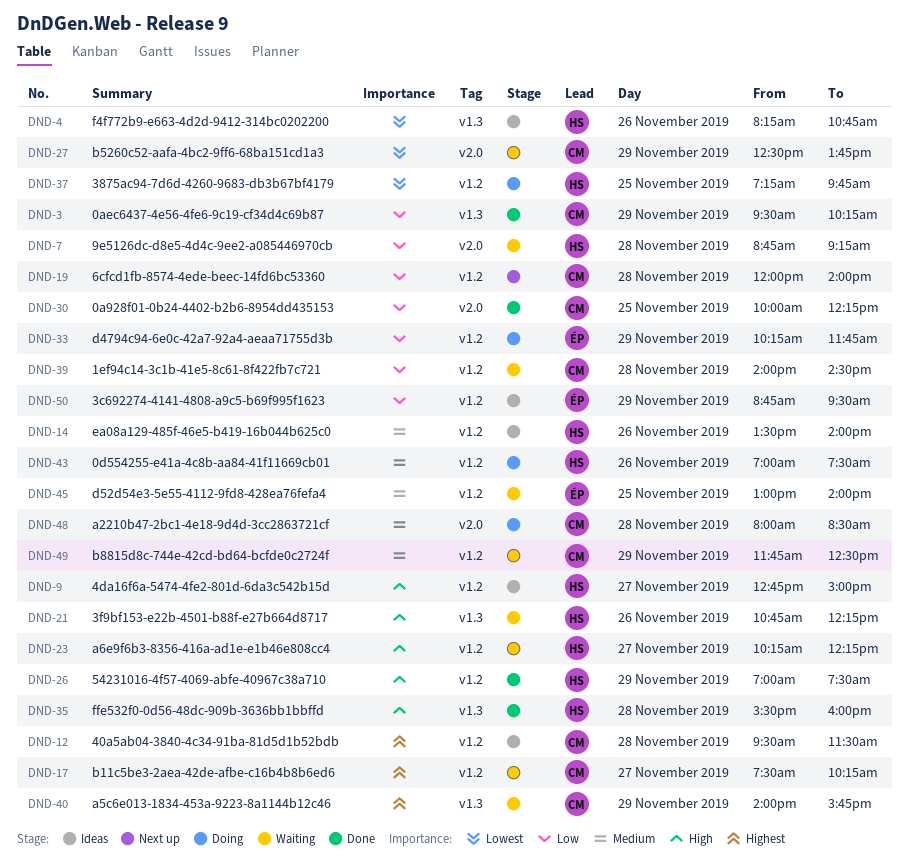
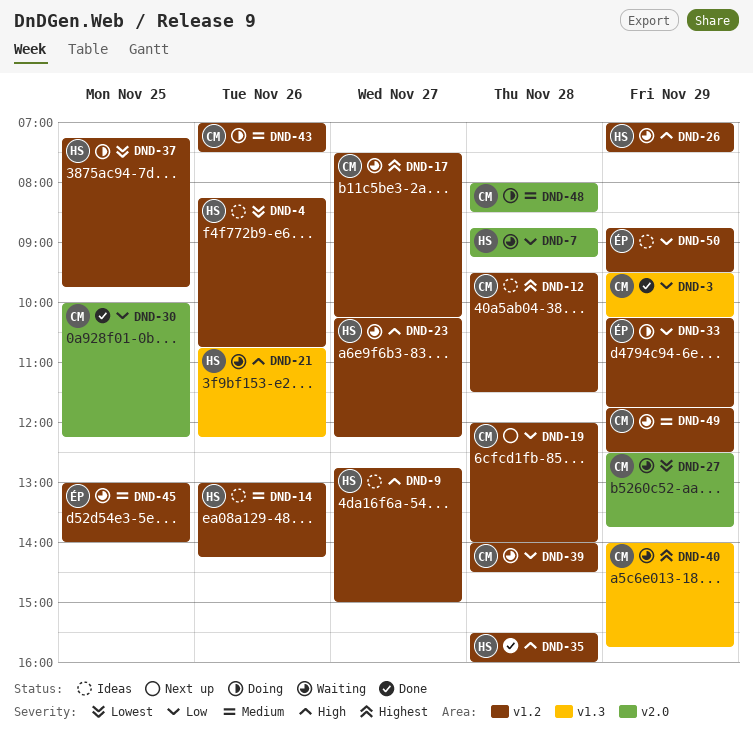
DND-4, label: v1.3 -> v1.2
DND-14, begins: 13:30 -> 13:00
DND-14, ends: 14:00 -> 14:15
DND-26, status: Done -> Waiting
DND-35, label: v1.3 -> v1.2
DND-43, owner: HS -> CM

